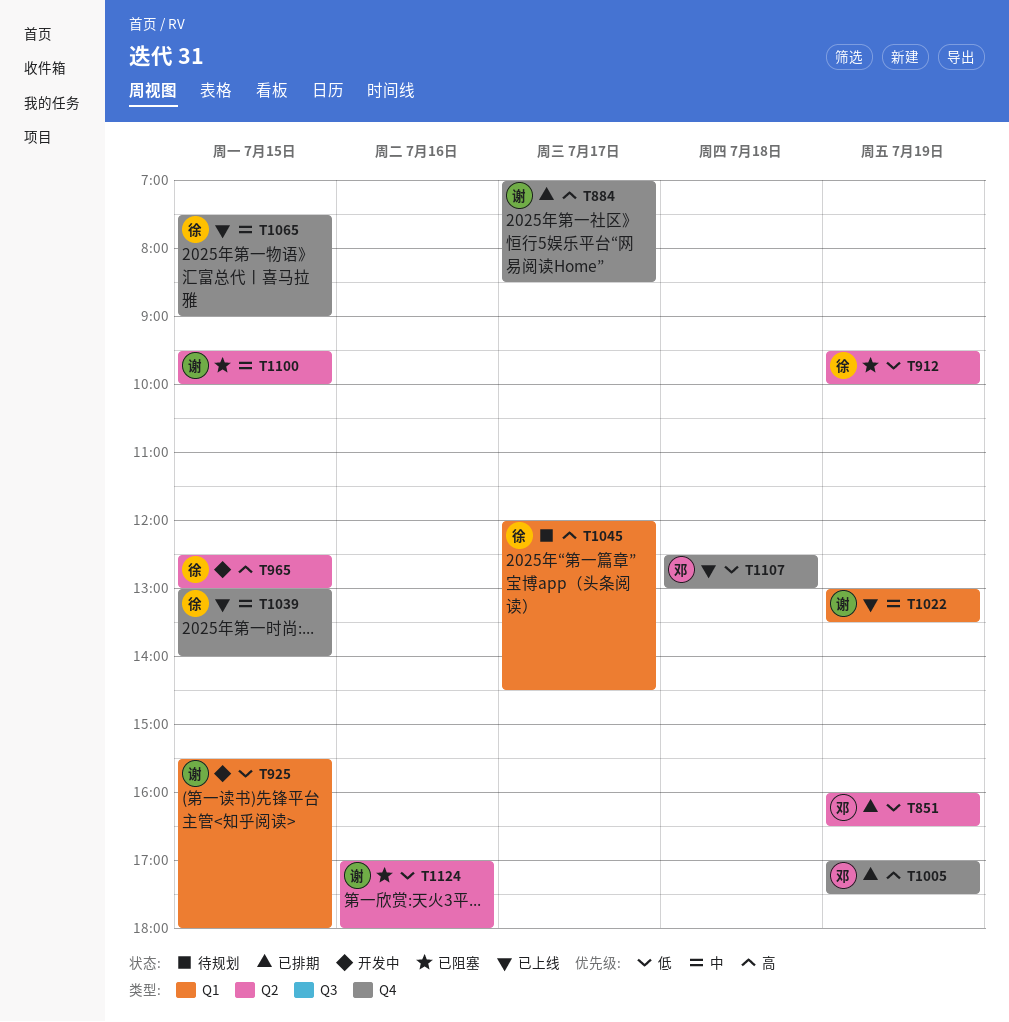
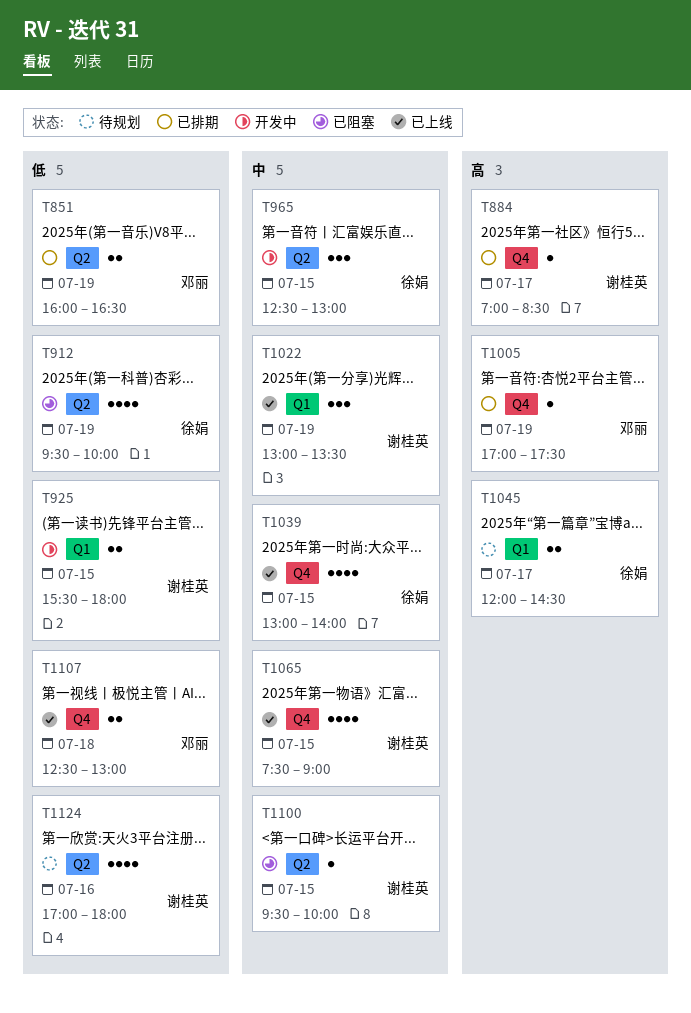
T965, priority: 高 -> 中
T1065, owner: 徐娟 -> 谢桂英
T1124, status: 已阻塞 -> 待规划

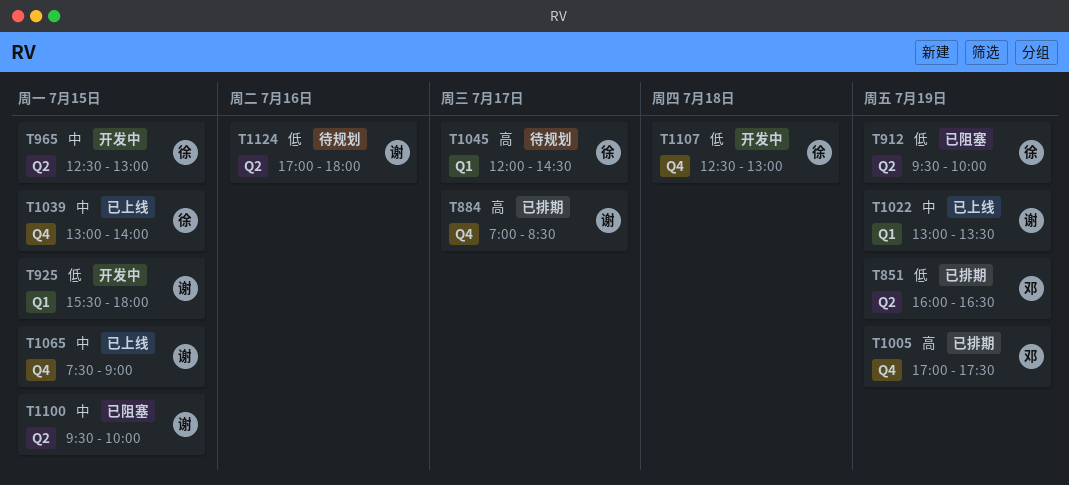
T1107, status: 已上线 -> 开发中
T1107, owner: 邓丽 -> 徐娟

